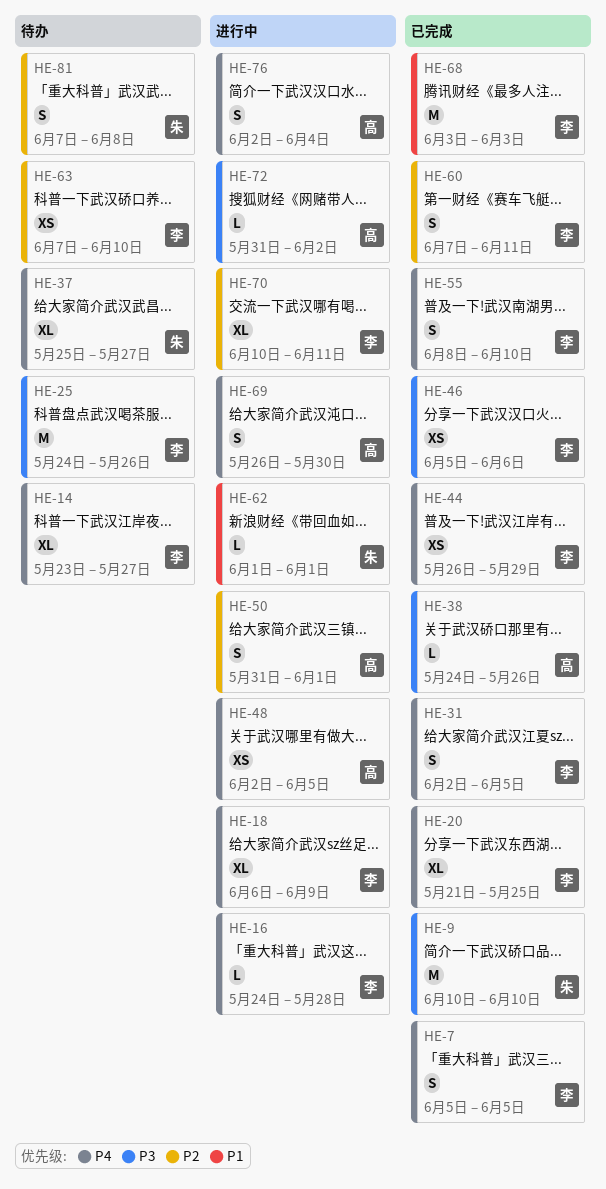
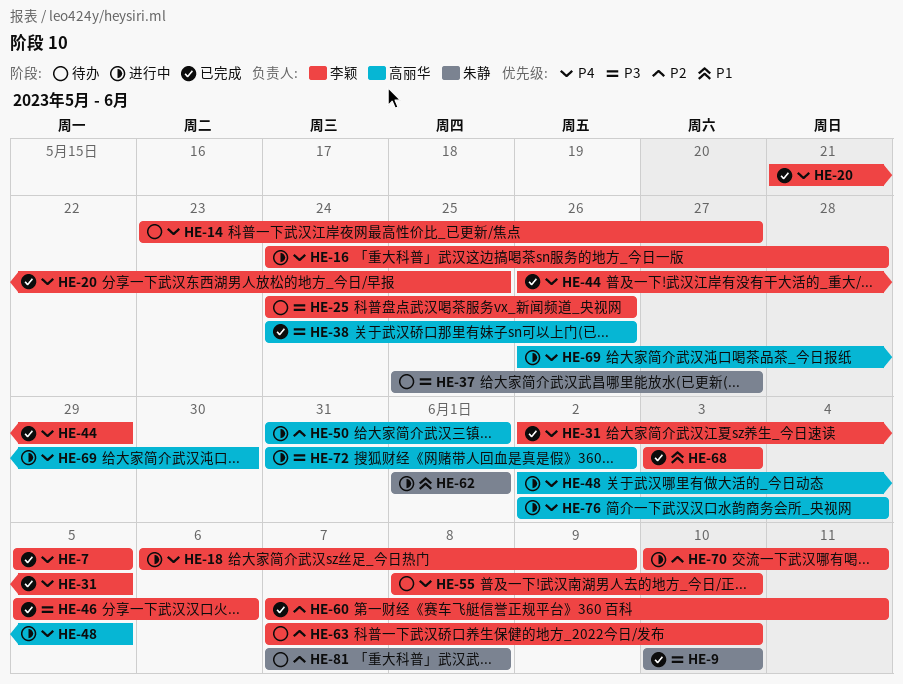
HE-37, priority: P4 -> P3
HE-55, status: 已完成 -> 待办

